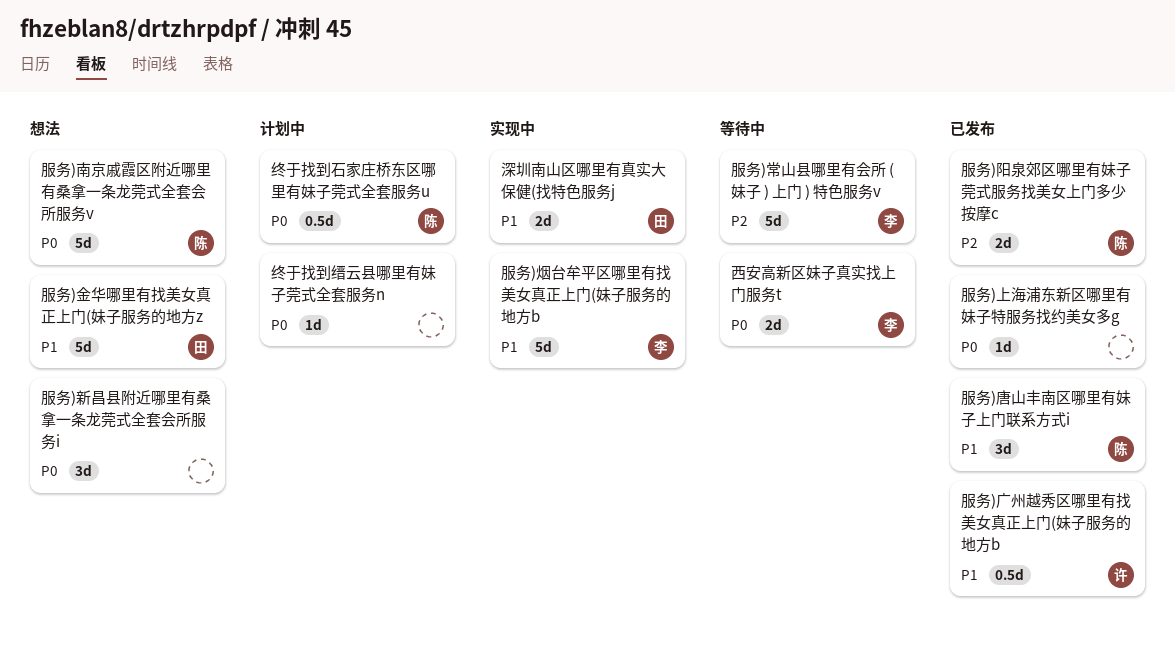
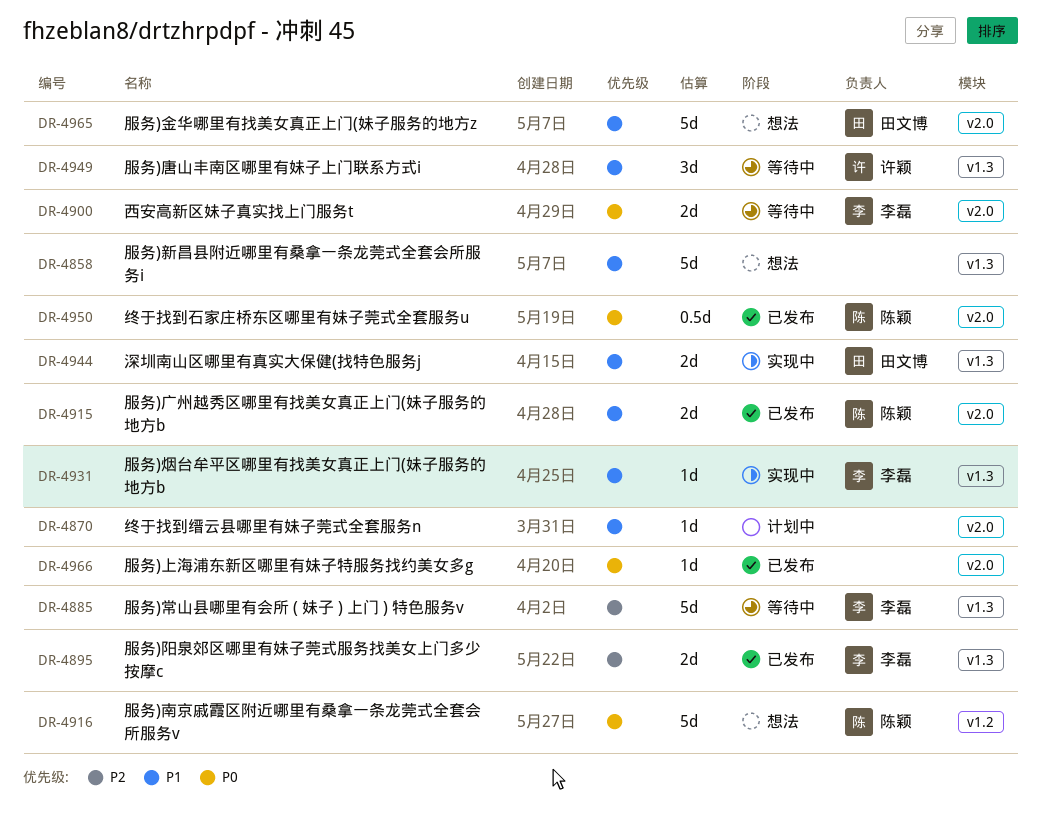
服务)唐山丰南区哪里有妹子上门联系方式i, status: 已发布 -> 等待中
服务)唐山丰南区哪里有妹子上门联系方式i, owner: 陈颖 -> 许颖
服务)广州越秀区哪里有找美女真正上门(妹子服务的地方b, owner: 许颖 -> 陈颖
服务)广州越秀区哪里有找美女真正上门(妹子服务的地方b, estimate: 0.5d -> 2d
服务)新昌县附近哪里有桑拿一条龙莞式全套会所服务i, priority: P0 -> P1
服务)新昌县附近哪里有桑拿一条龙莞式全套会所服务i, estimate: 3d -> 5d
服务)烟台牟平区哪里有找美女真正上门(妹子服务的地方b, estimate: 5d -> 1d
服务)阳泉郊区哪里有妹子莞式服务找美女上门多少按摩c, owner: 陈颖 -> 李磊
终于找到石家庄桥东区哪里有妹子莞式全套服务u, status: 计划中 -> 已发布
终于找到缙云县哪里有妹子莞式全套服务n, priority: P0 -> P1

